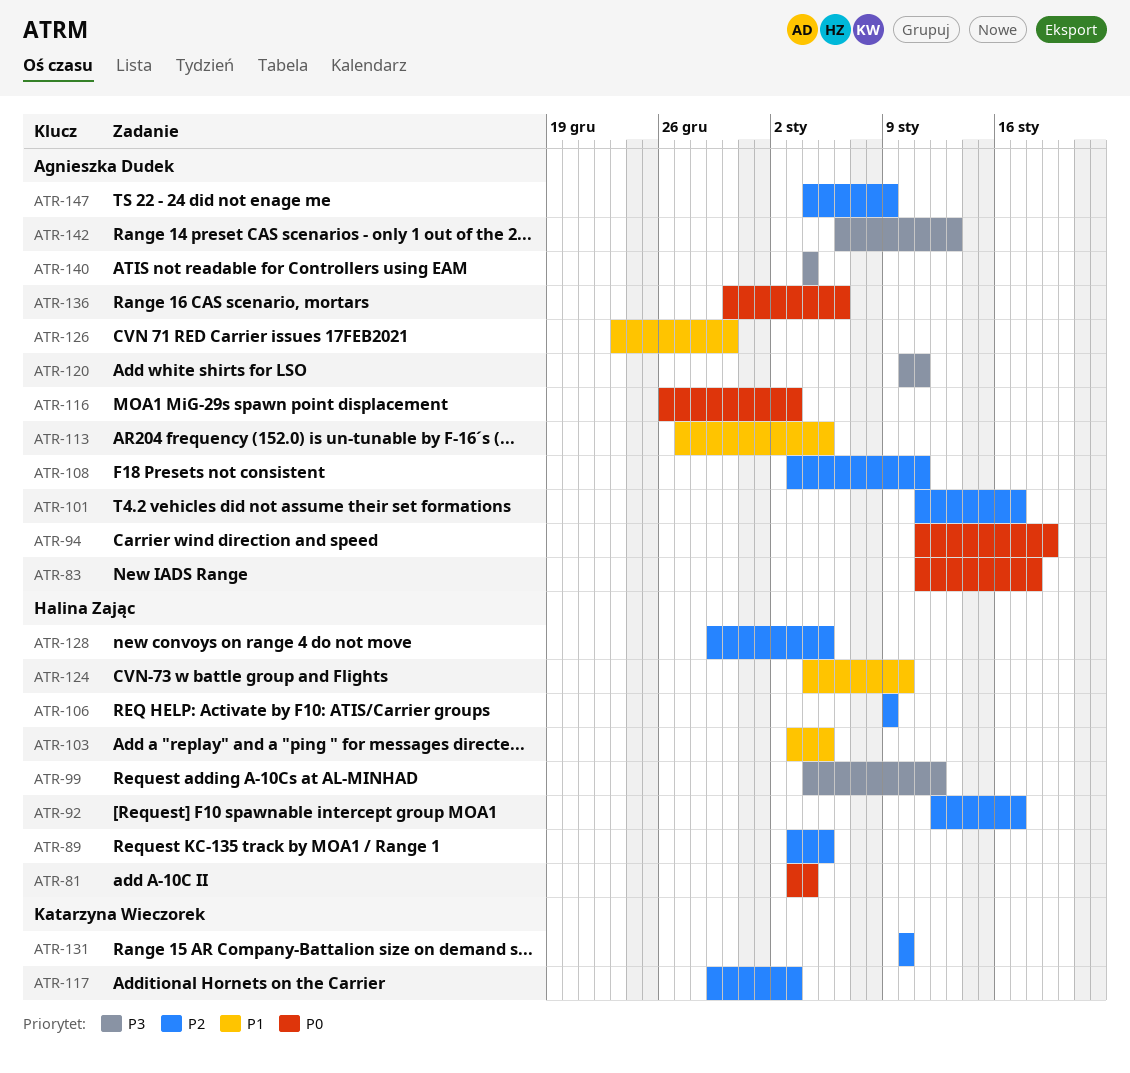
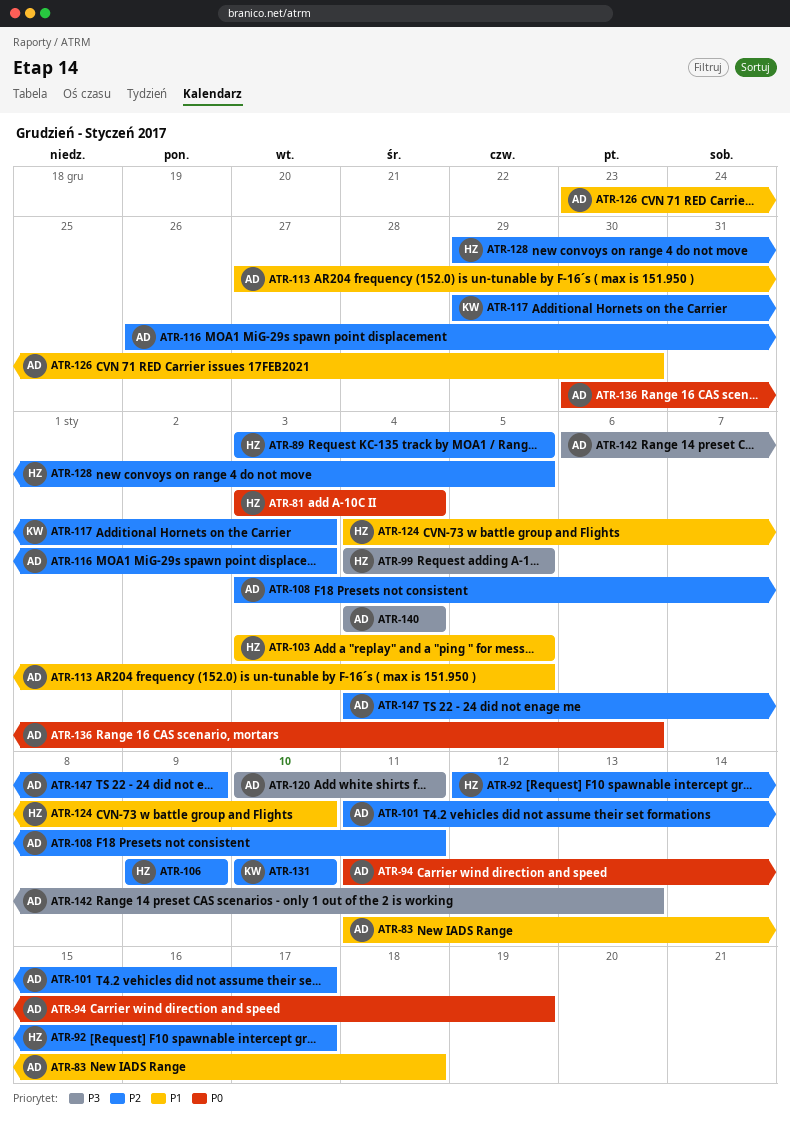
ATR-83, priority: P0 -> P1
ATR-99, due: Jan 12 -> Jan 5
ATR-116, priority: P0 -> P2

